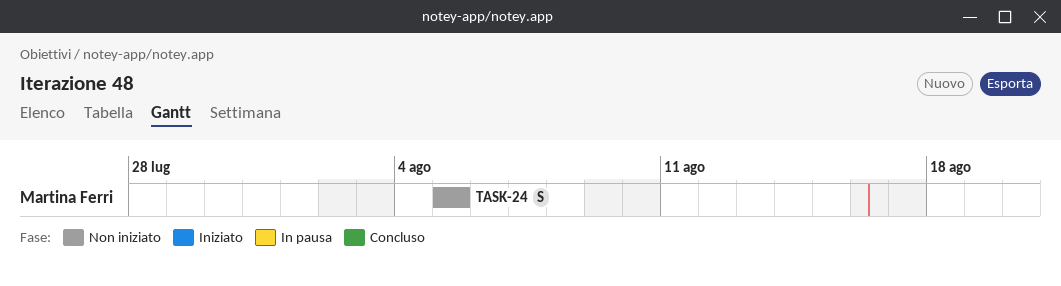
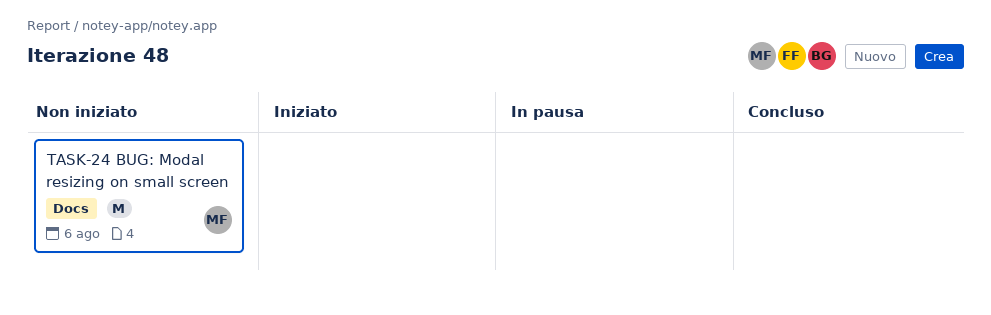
TASK-24, estimate: S -> M
TASK-24, due: Aug 5 -> Aug 6

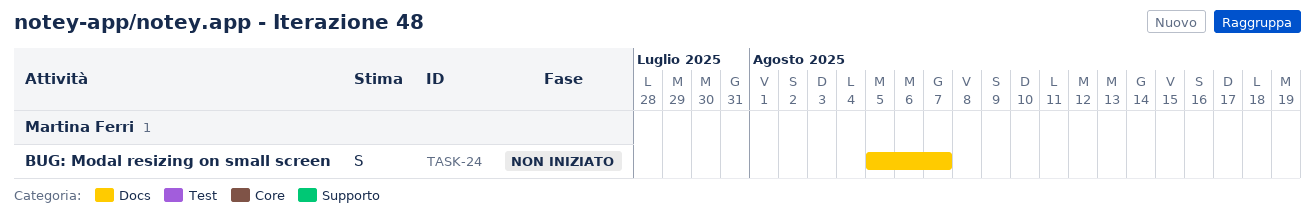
TASK-24, estimate: M -> S
TASK-24, due: Aug 6 -> Aug 7

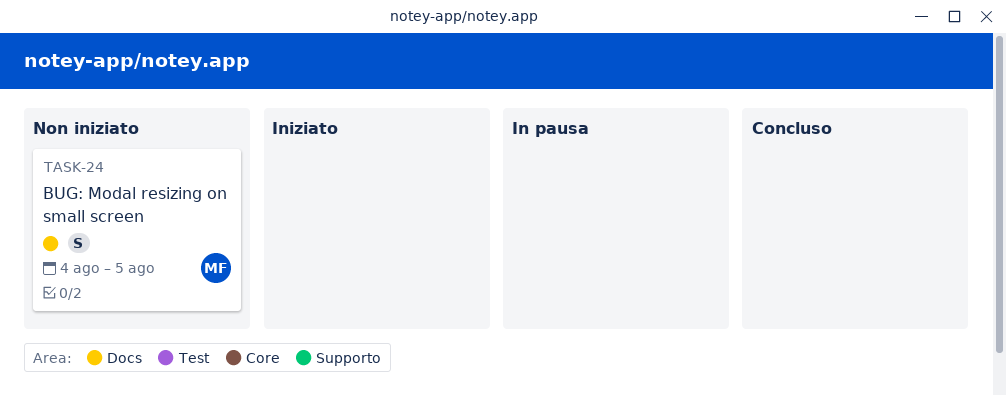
TASK-24, start: Aug 5 -> Aug 4
TASK-24, due: Aug 7 -> Aug 5

